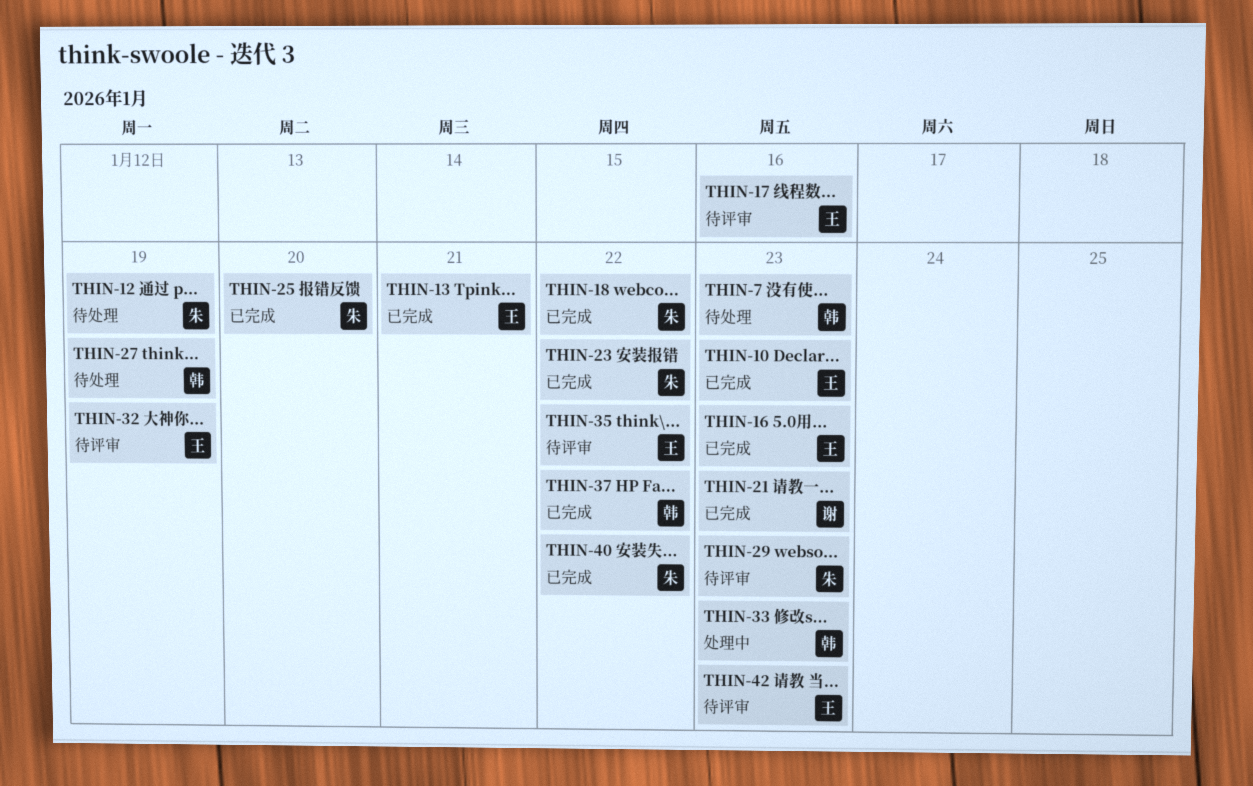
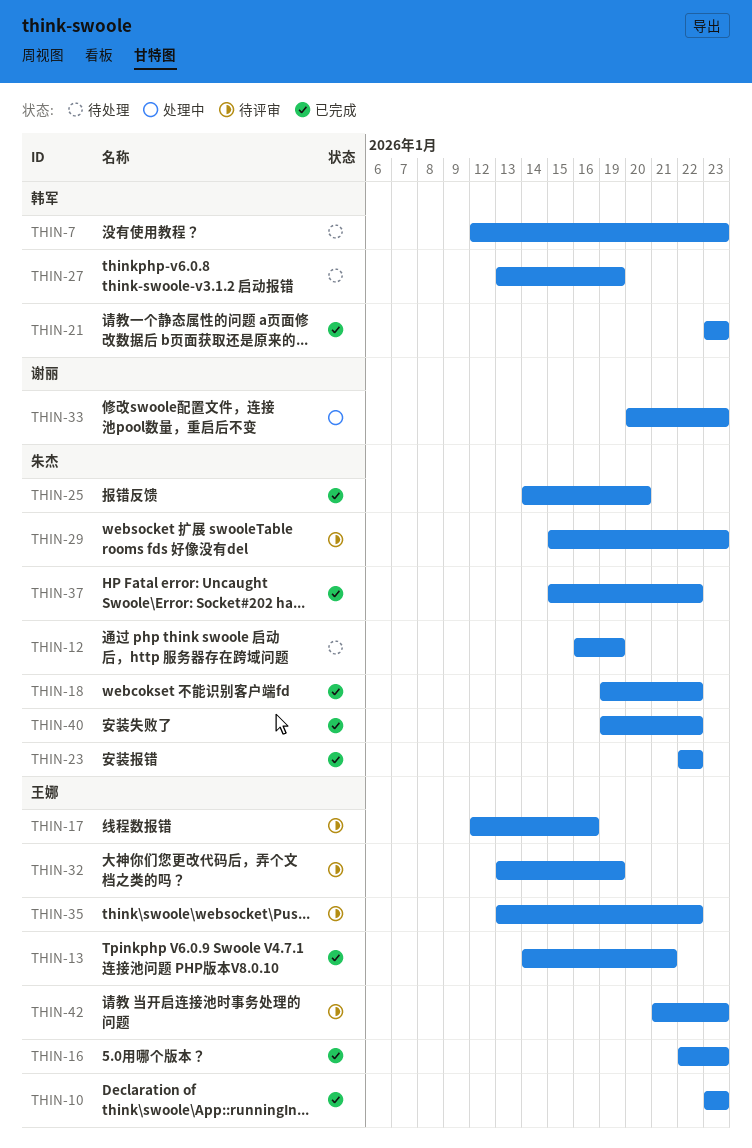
THIN-21, owner: 谢丽 -> 韩军
THIN-33, owner: 韩军 -> 谢丽
THIN-37, owner: 韩军 -> 朱杰

